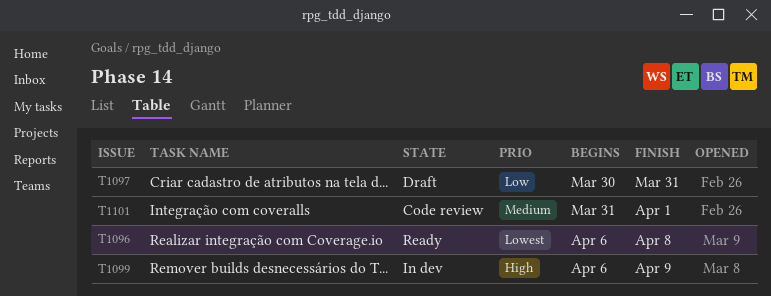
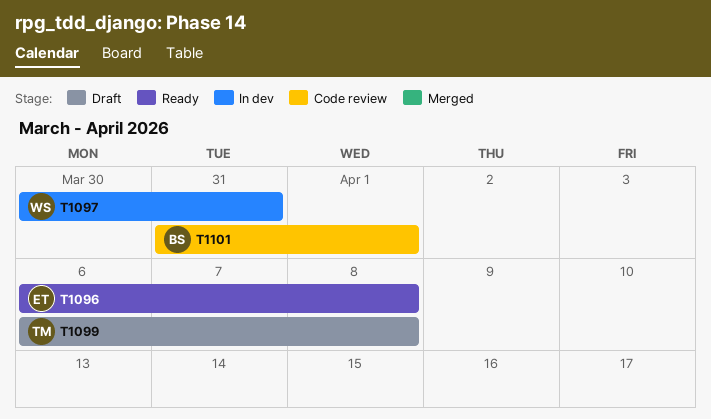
T1097, status: Draft -> In dev
T1099, status: In dev -> Draft
T1099, due: Apr 9 -> Apr 8

